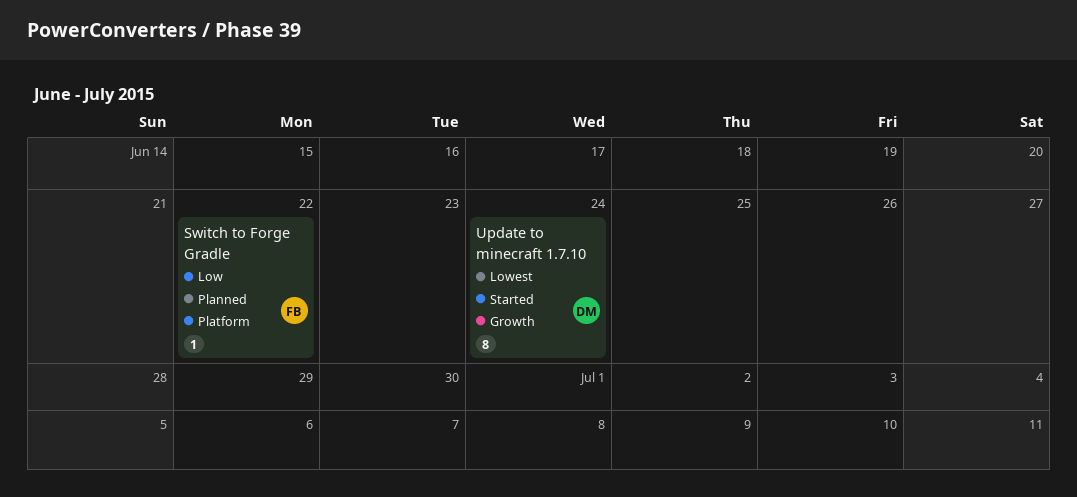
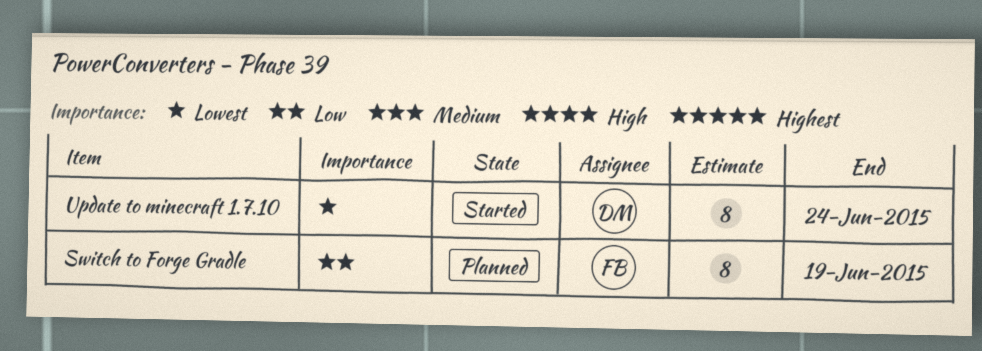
Switch to Forge Gradle, estimate: 1 -> 8
Switch to Forge Gradle, due: Jun 22 -> Jun 19

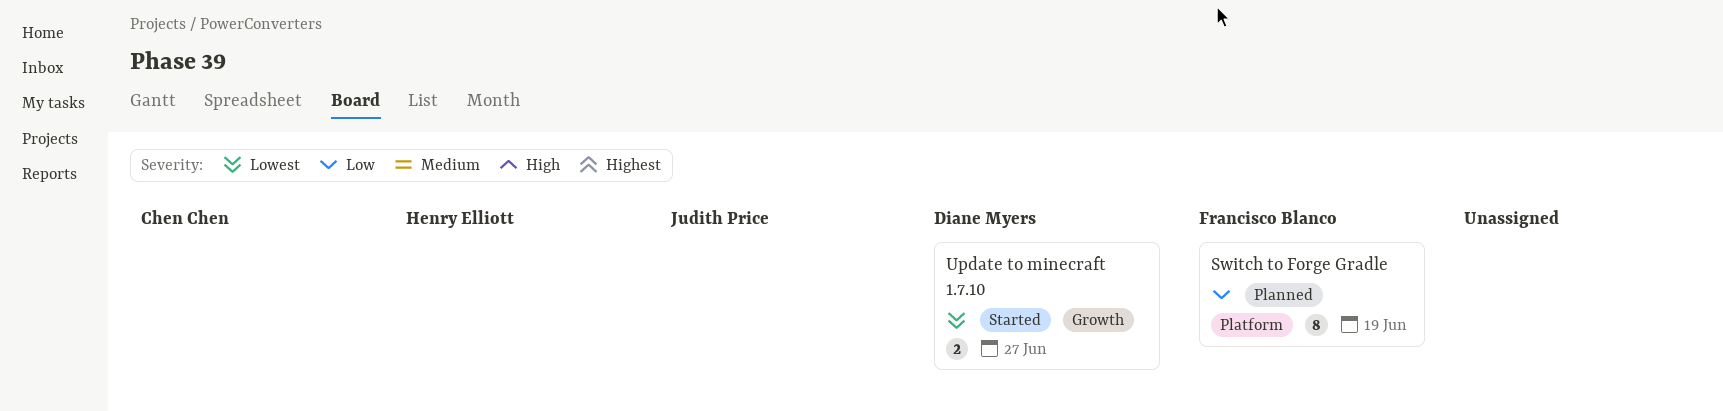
Update to minecraft 1.7.10, estimate: 8 -> 2
Update to minecraft 1.7.10, due: Jun 24 -> Jun 27

